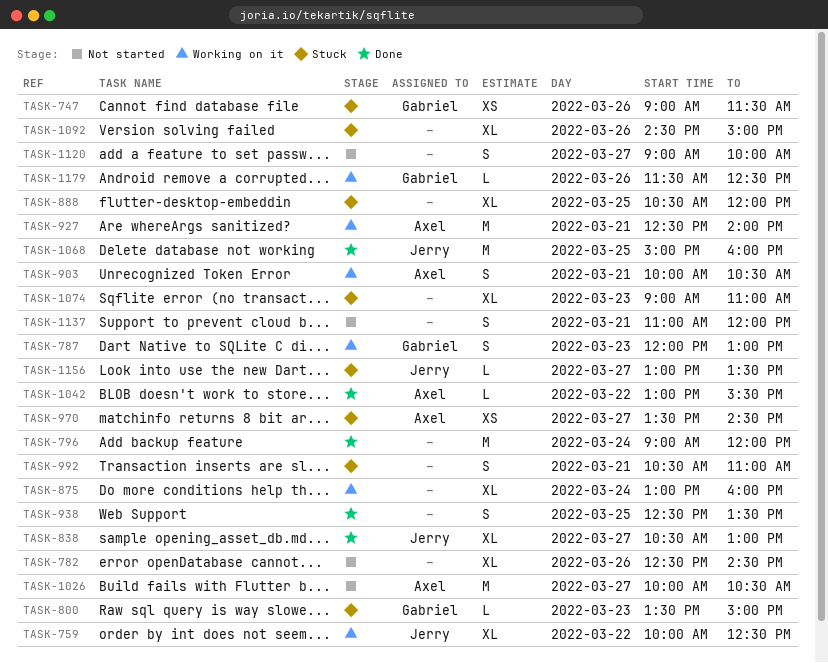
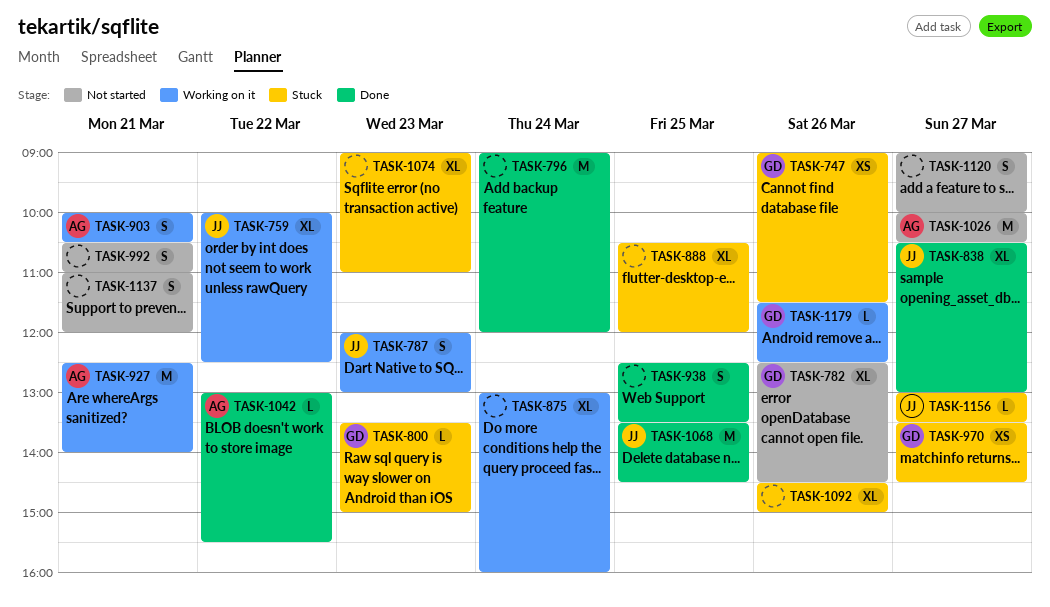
TASK-782, owner: none -> Gabriel
TASK-787, owner: Gabriel -> Jerry
TASK-970, owner: Axel -> Gabriel
TASK-992, status: Stuck -> Not started
TASK-1068, begins: 15:00 -> 13:30
TASK-1068, ends: 16:00 -> 14:30

